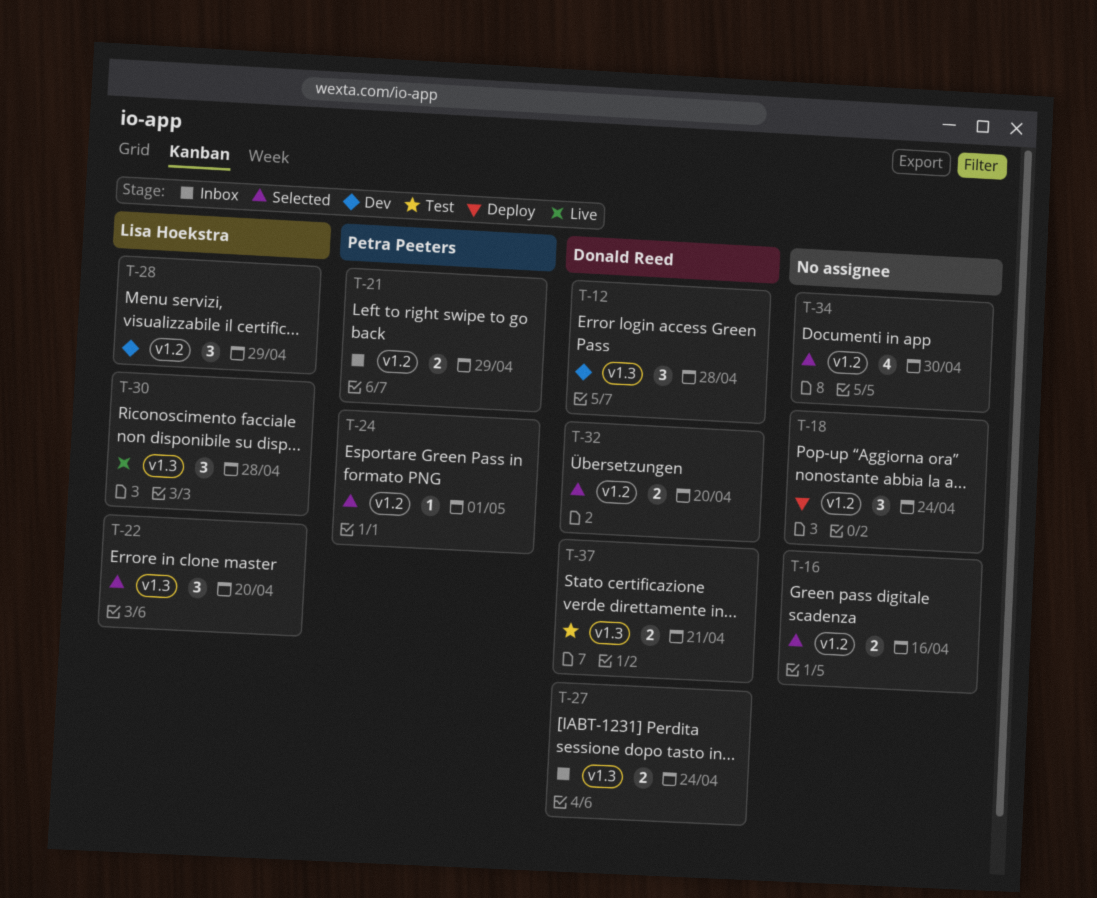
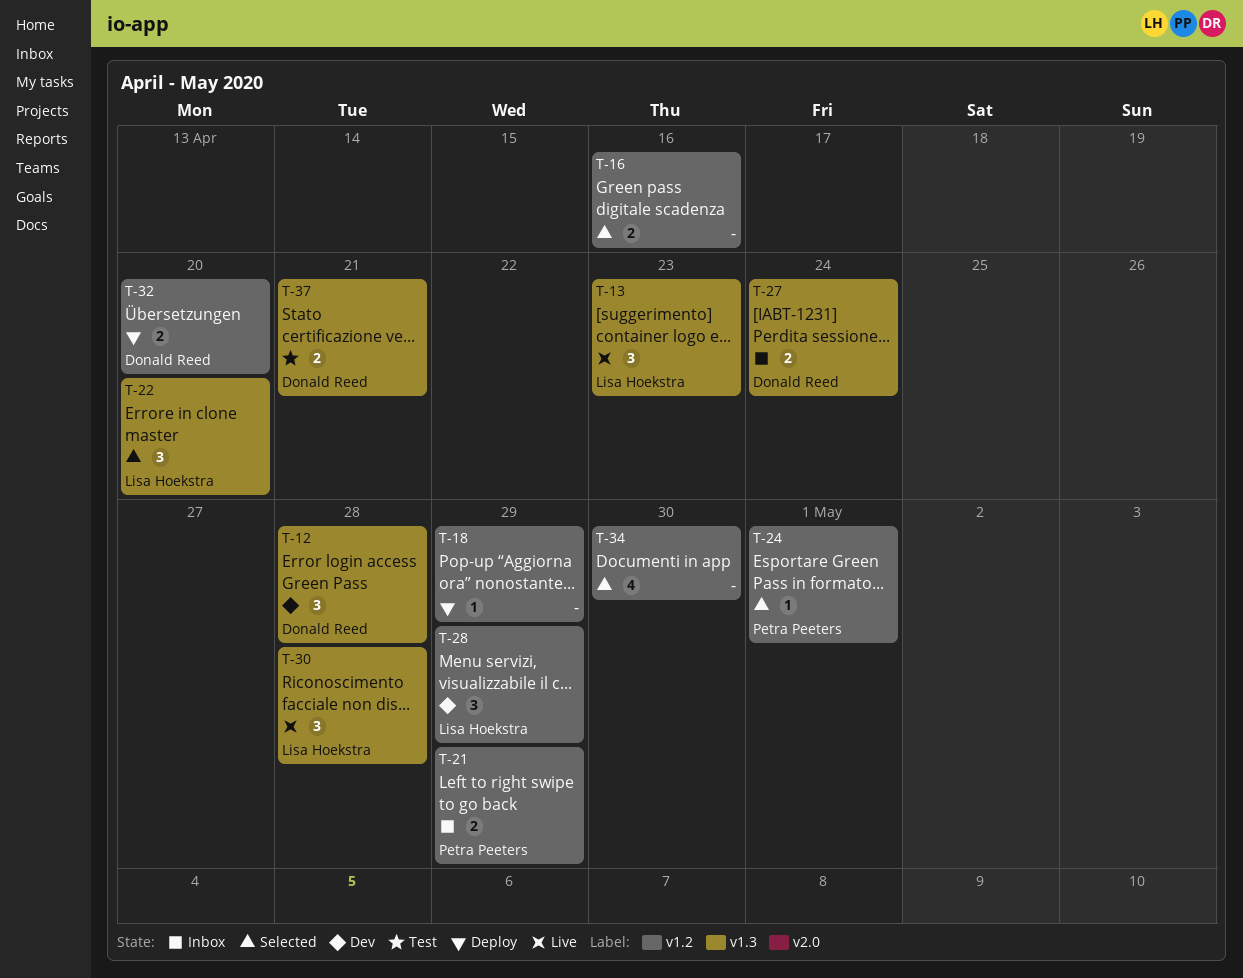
T-13: none -> present
T-18, estimate: 3 -> 1
T-18, due: Apr 24 -> Apr 29
T-32, status: Selected -> Deploy

